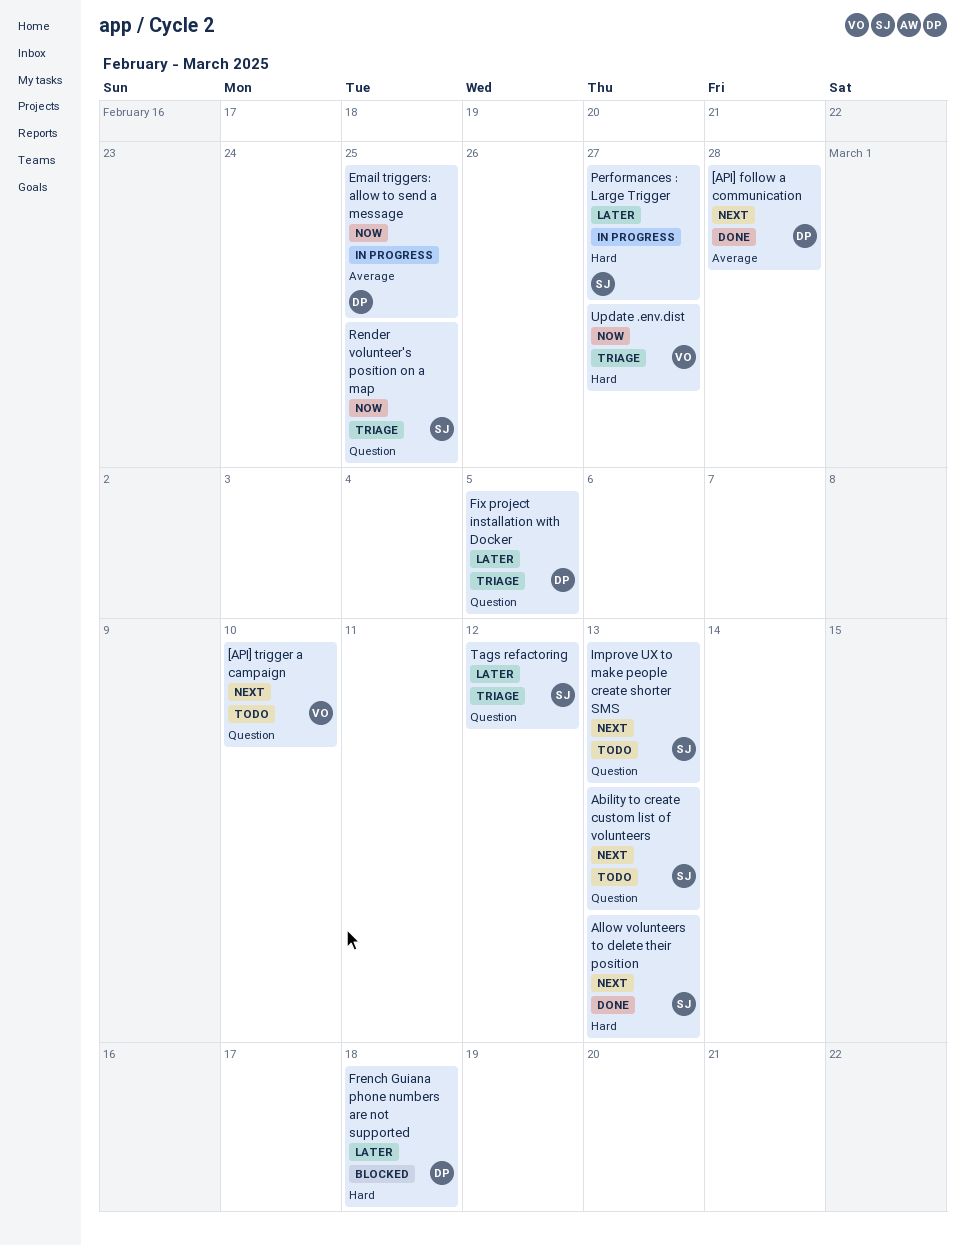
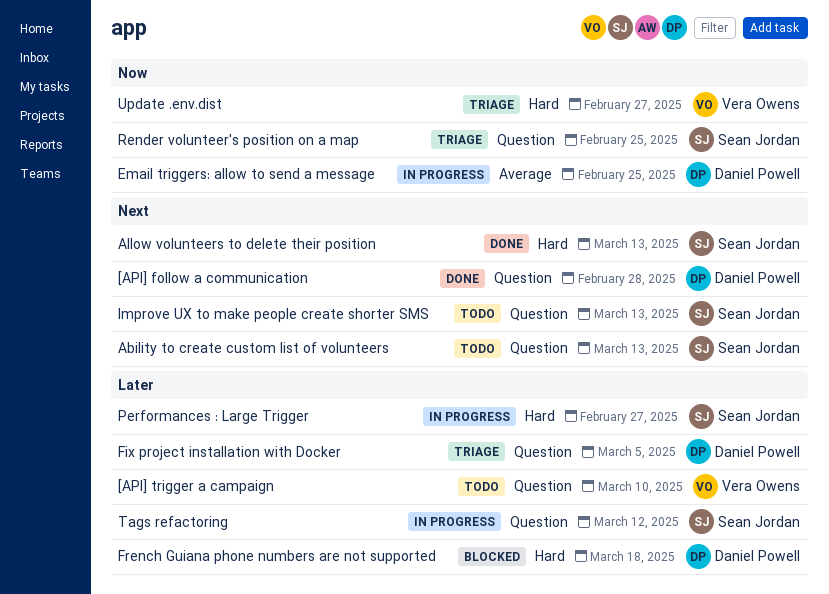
[API] follow a communication, label: Average -> Question
[API] trigger a campaign, priority: Next -> Later
Tags refactoring, status: Triage -> In progress

